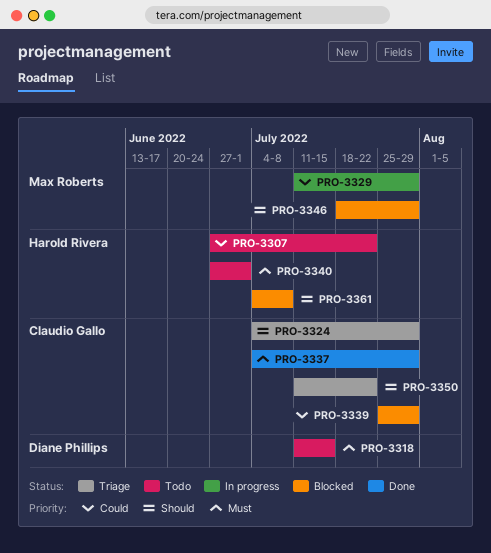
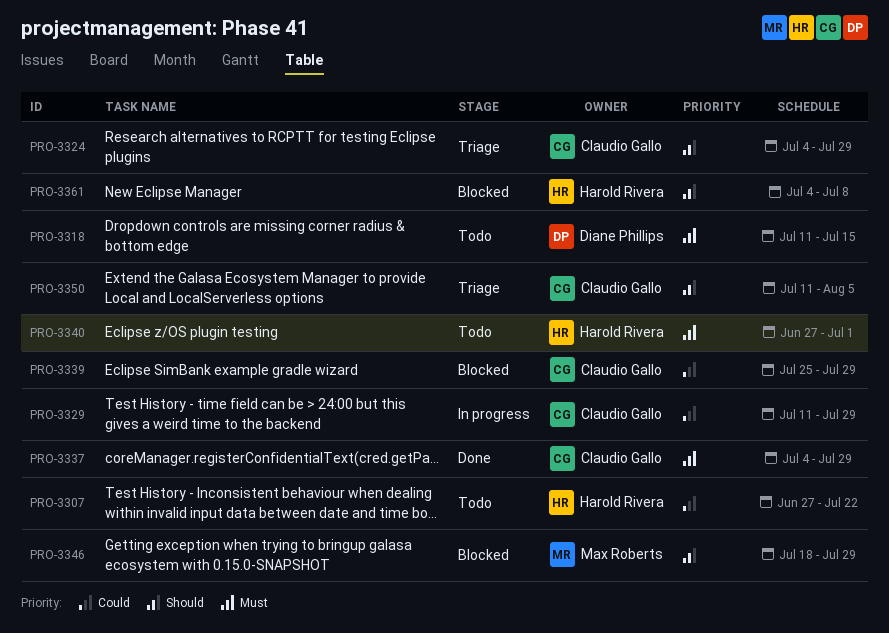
PRO-3329, owner: Max Roberts -> Claudio Gallo
PRO-3350, due: Jul 22 -> Aug 5

